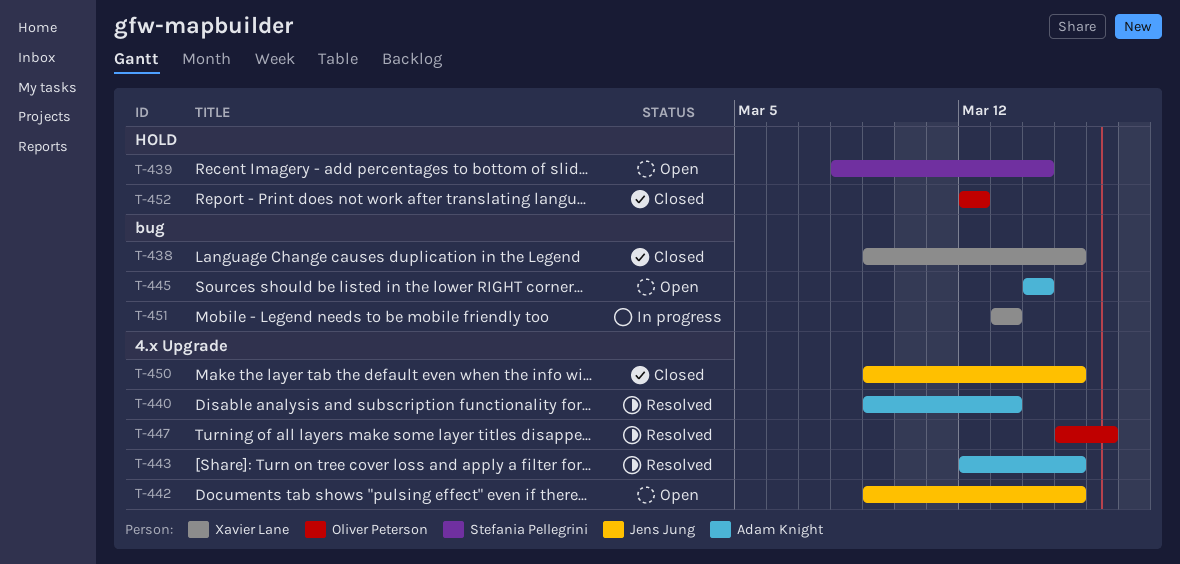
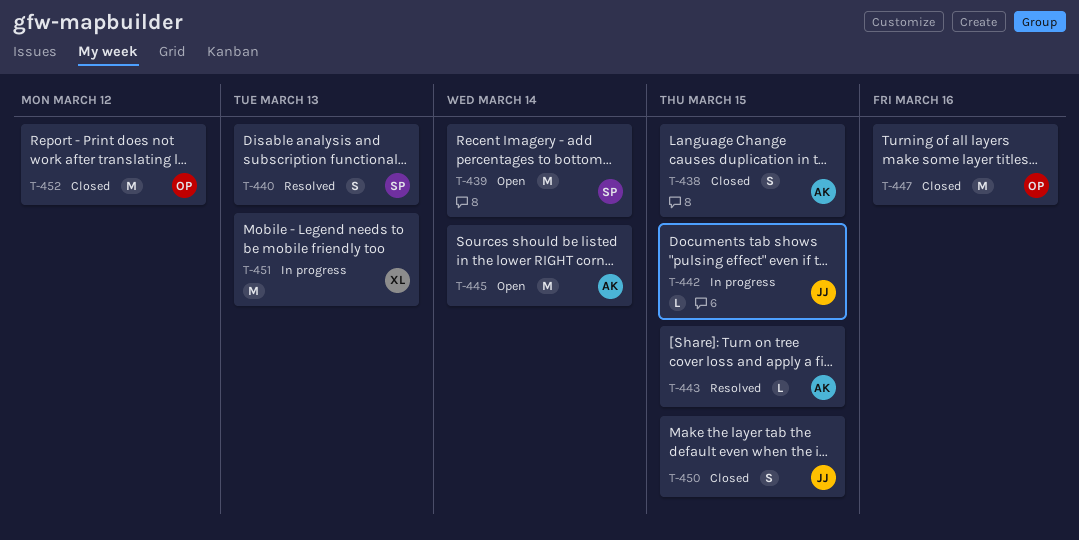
T-438, owner: Xavier Lane -> Adam Knight
T-440, owner: Adam Knight -> Stefania Pellegrini
T-442, status: Open -> In progress
T-447, status: Resolved -> Closed

